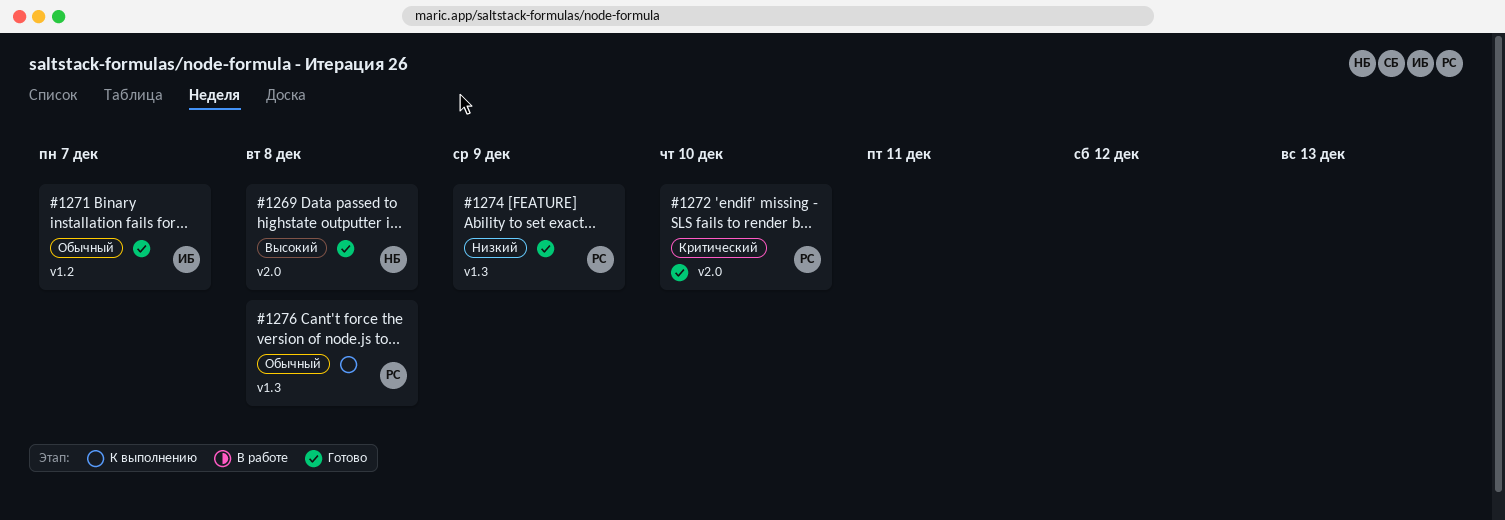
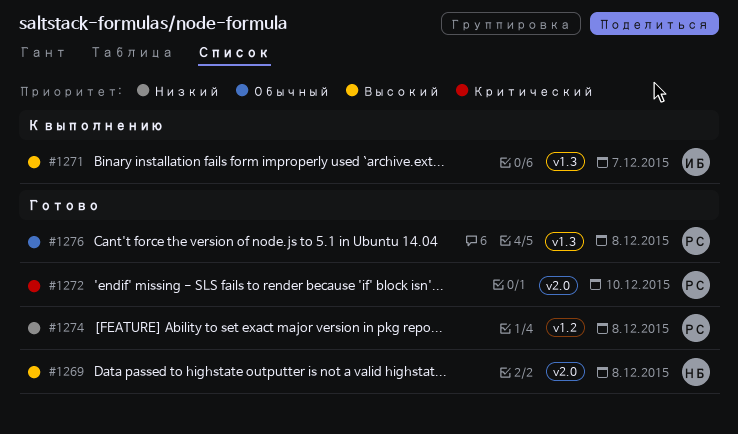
#1271, status: Готово -> К выполнению
#1271, priority: Обычный -> Высокий
#1271, label: v1.2 -> v1.3
#1274, label: v1.3 -> v1.2
#1274, due: Dec 9 -> Dec 8
#1276, status: К выполнению -> Готово

